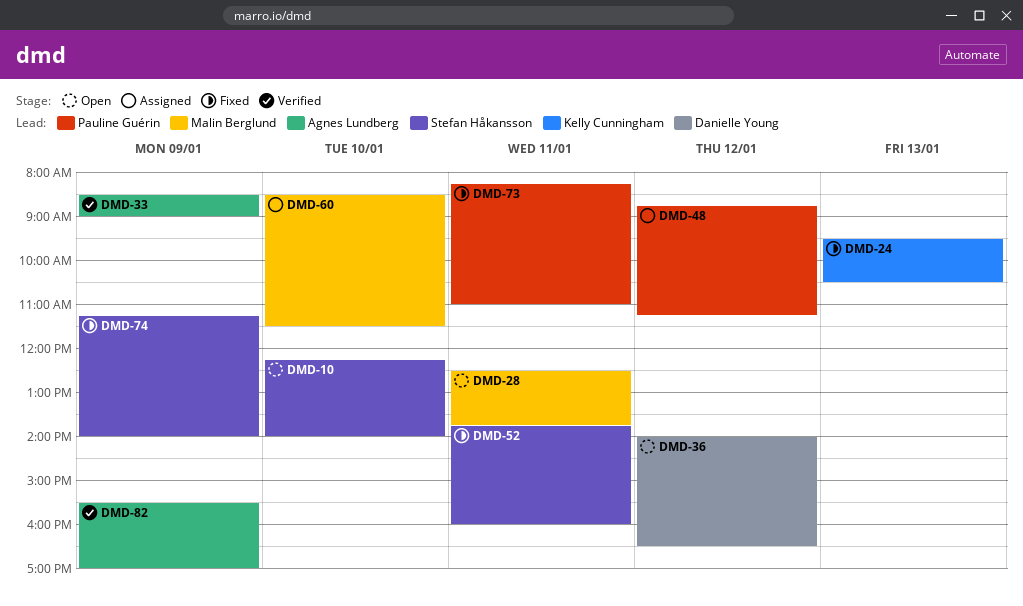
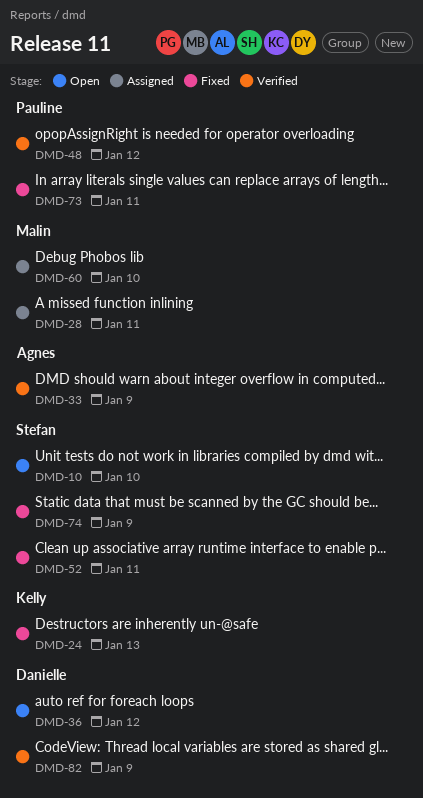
DMD-28, status: Open -> Assigned
DMD-48, status: Assigned -> Verified
DMD-82, owner: Agnes Lundberg -> Danielle Young

